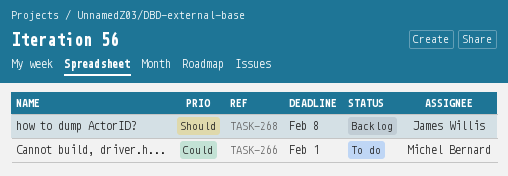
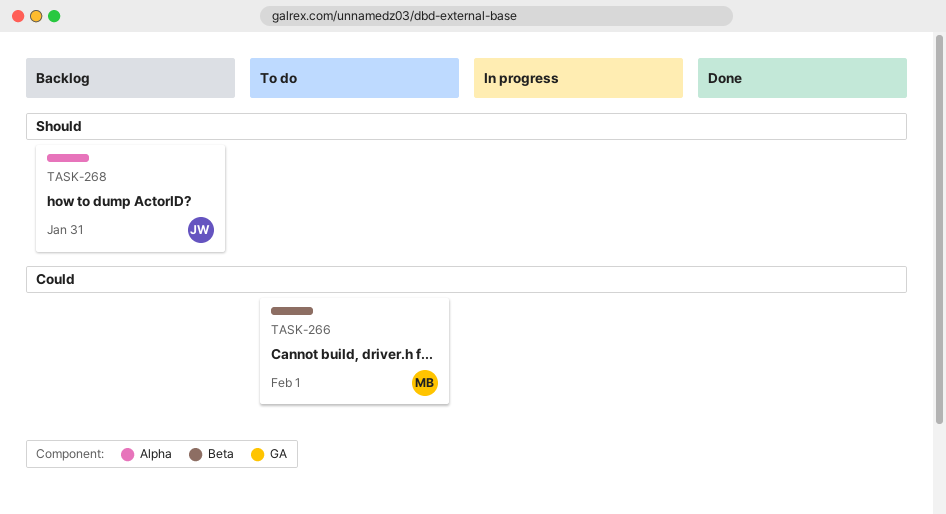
TASK-268, due: Feb 8 -> Jan 31

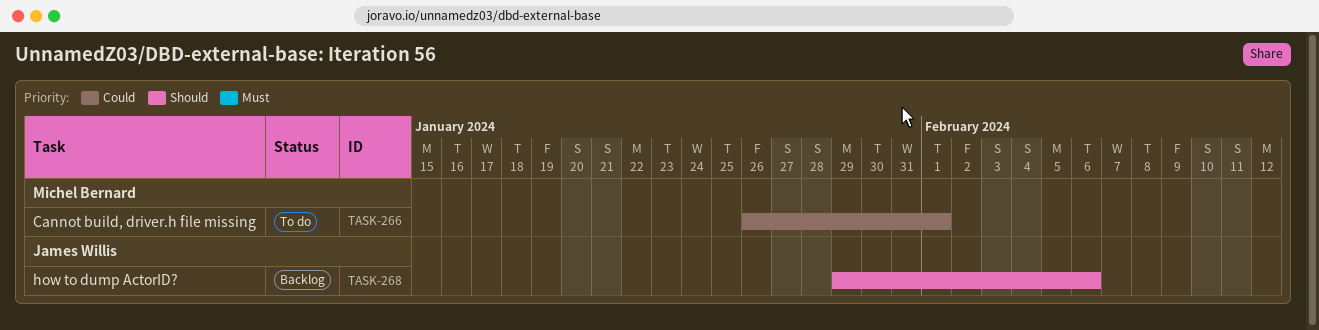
TASK-268, due: Jan 31 -> Feb 6

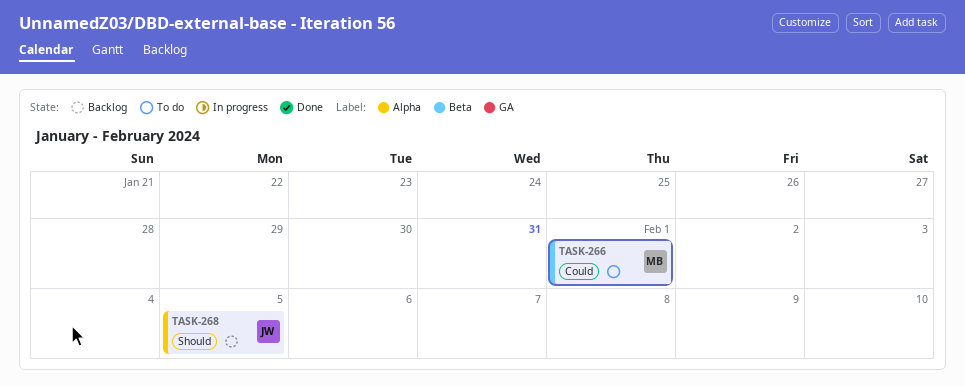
TASK-268, due: Feb 6 -> Feb 5

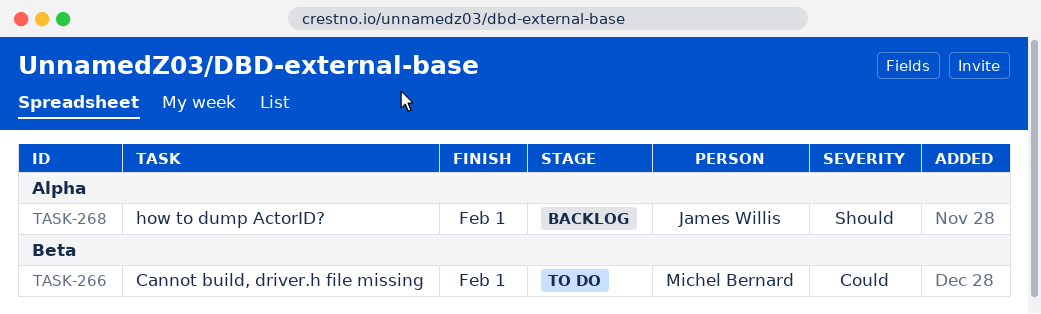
TASK-268, due: Feb 5 -> Feb 1

